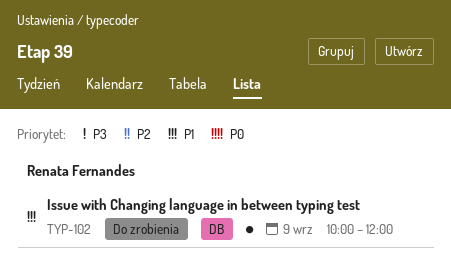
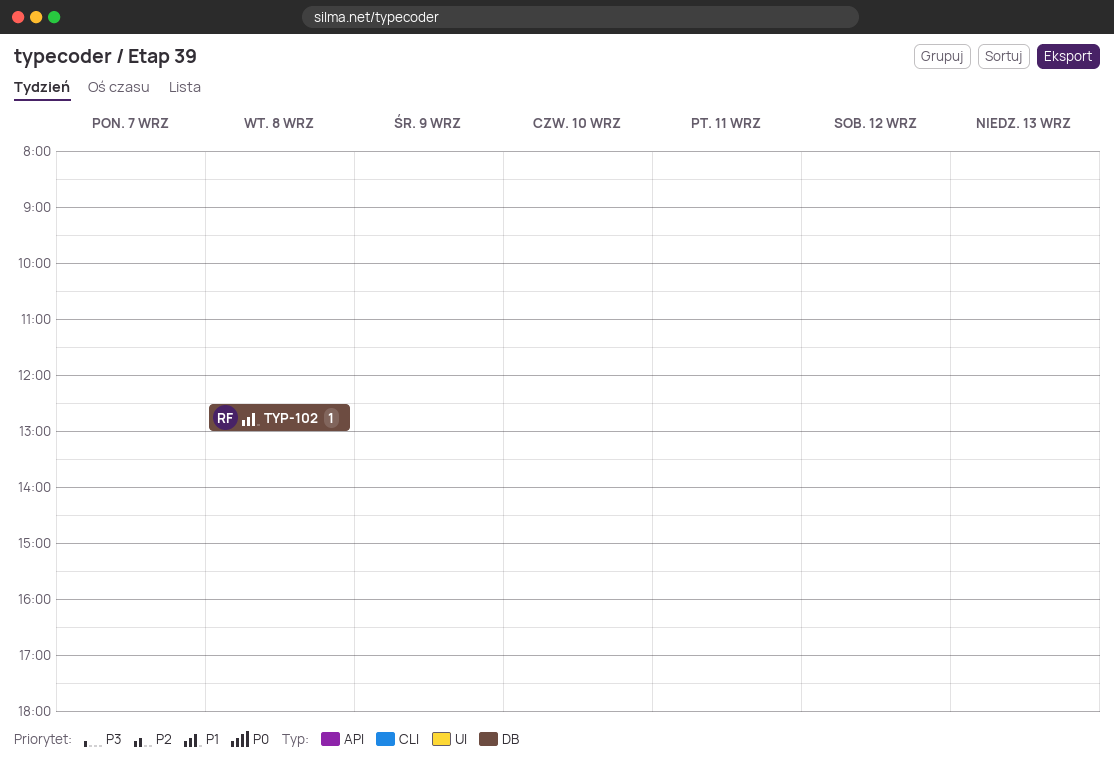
TYP-102, day: Sep 9 -> Sep 8
TYP-102, begins: 10:00 -> 12:30
TYP-102, ends: 12:00 -> 13:00

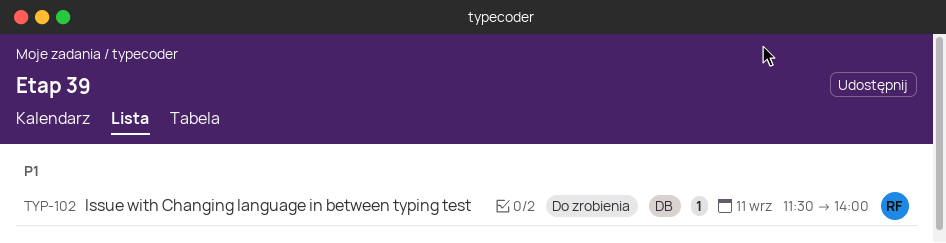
TYP-102, day: Sep 8 -> Sep 11
TYP-102, begins: 12:30 -> 11:30
TYP-102, ends: 13:00 -> 14:00

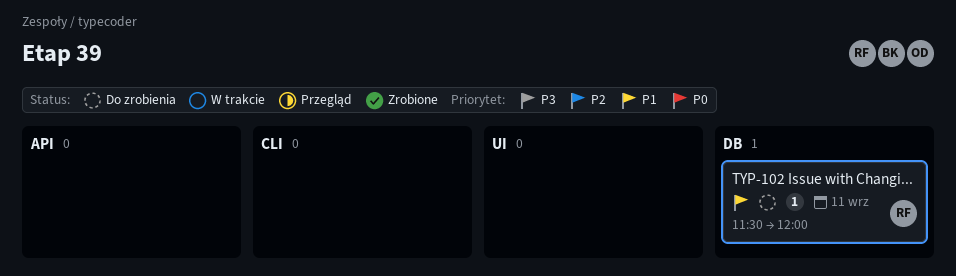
TYP-102, ends: 14:00 -> 12:00

